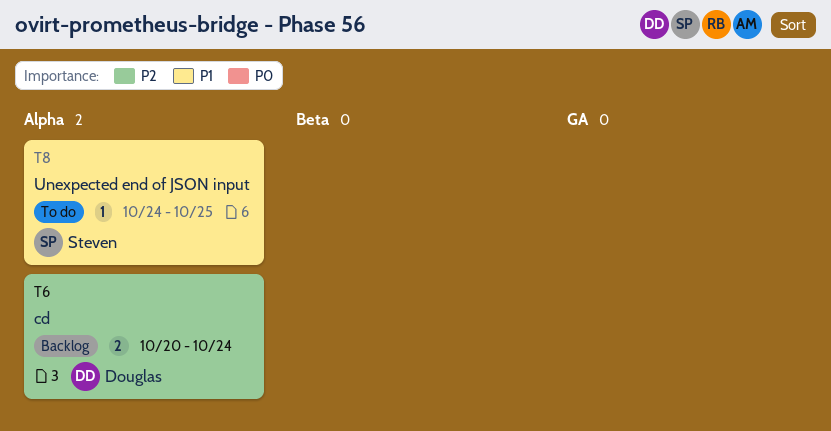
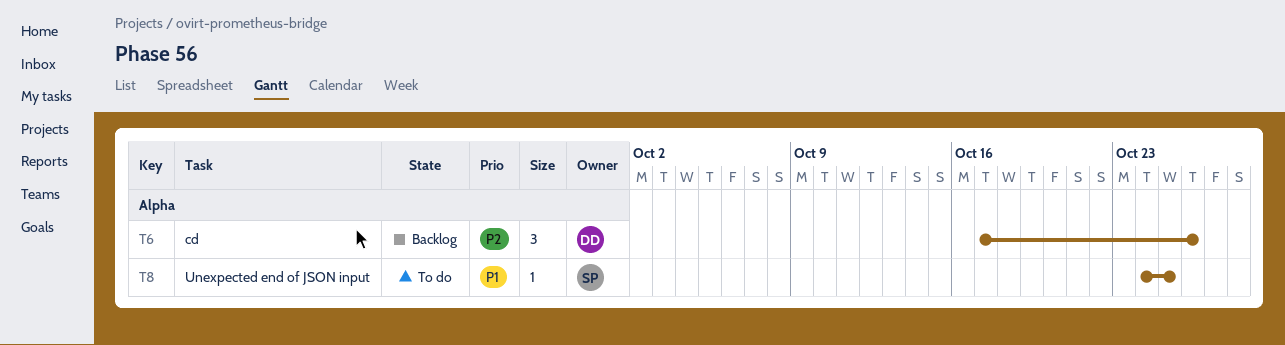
T6, estimate: 2 -> 3
T6, start: Oct 20 -> Oct 17
T6, due: Oct 24 -> Oct 26

